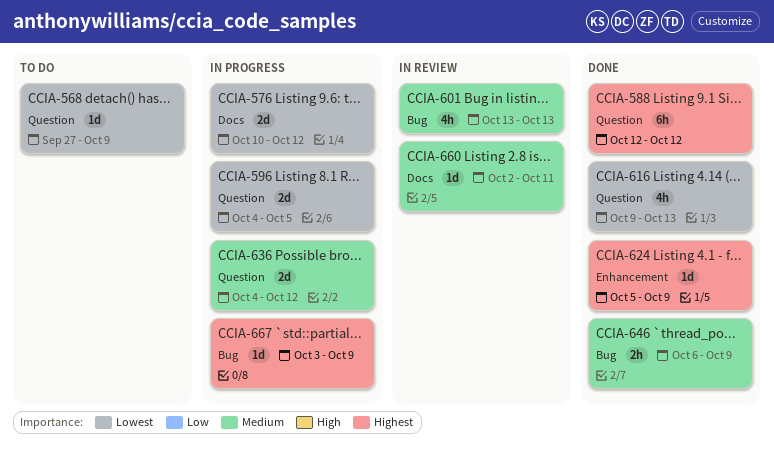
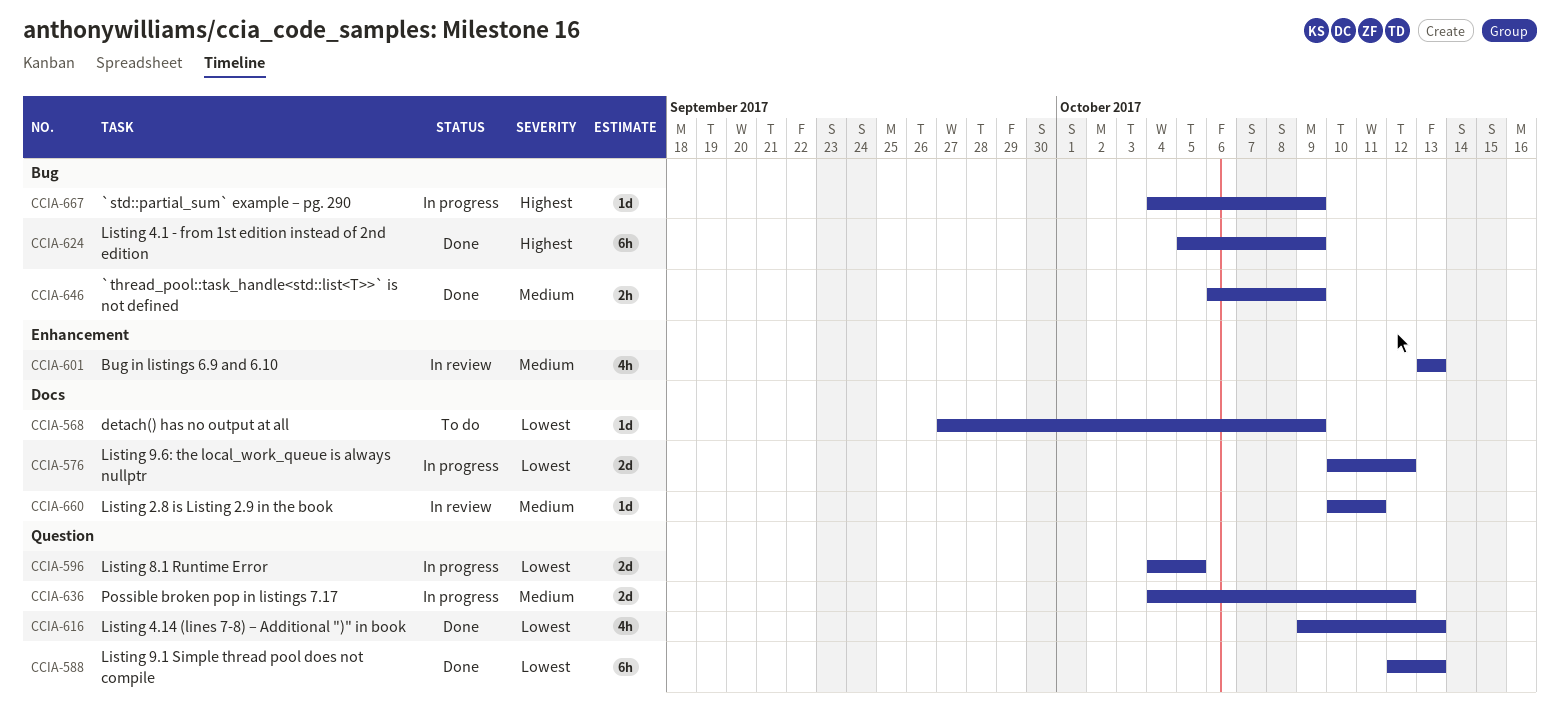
CCIA-568, label: Question -> Docs
CCIA-588, priority: Highest -> Lowest
CCIA-588, due: Oct 12 -> Oct 13
CCIA-601, label: Bug -> Enhancement
CCIA-624, label: Enhancement -> Bug
CCIA-624, estimate: 1d -> 6h
CCIA-660, start: Oct 2 -> Oct 10
CCIA-667, start: Oct 3 -> Oct 4

